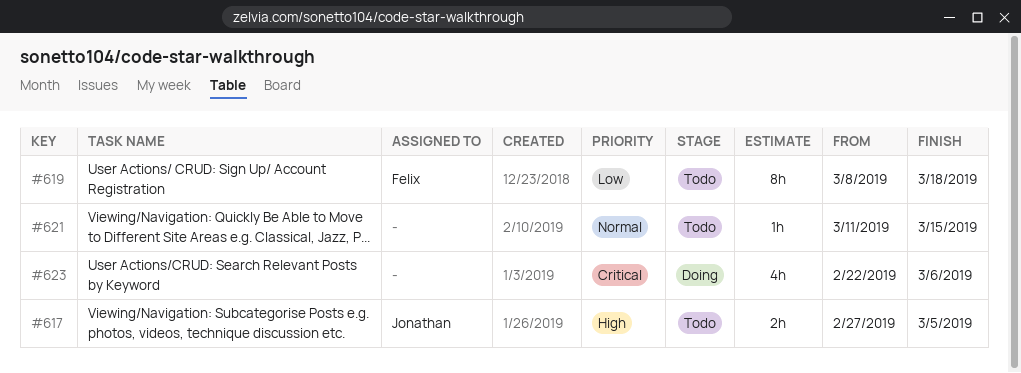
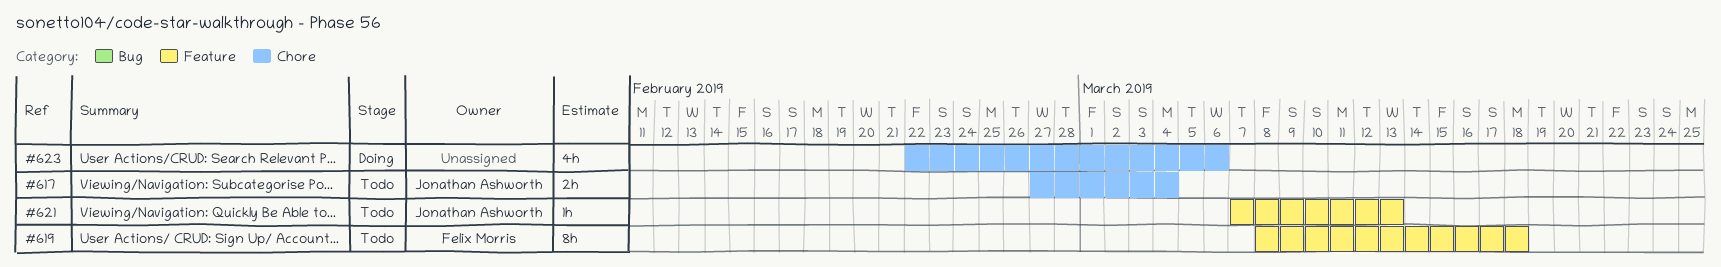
#617, due: Mar 5 -> Mar 4
#621, owner: none -> Jonathan Ashworth
#621, start: Mar 11 -> Mar 7
#621, due: Mar 15 -> Mar 13

